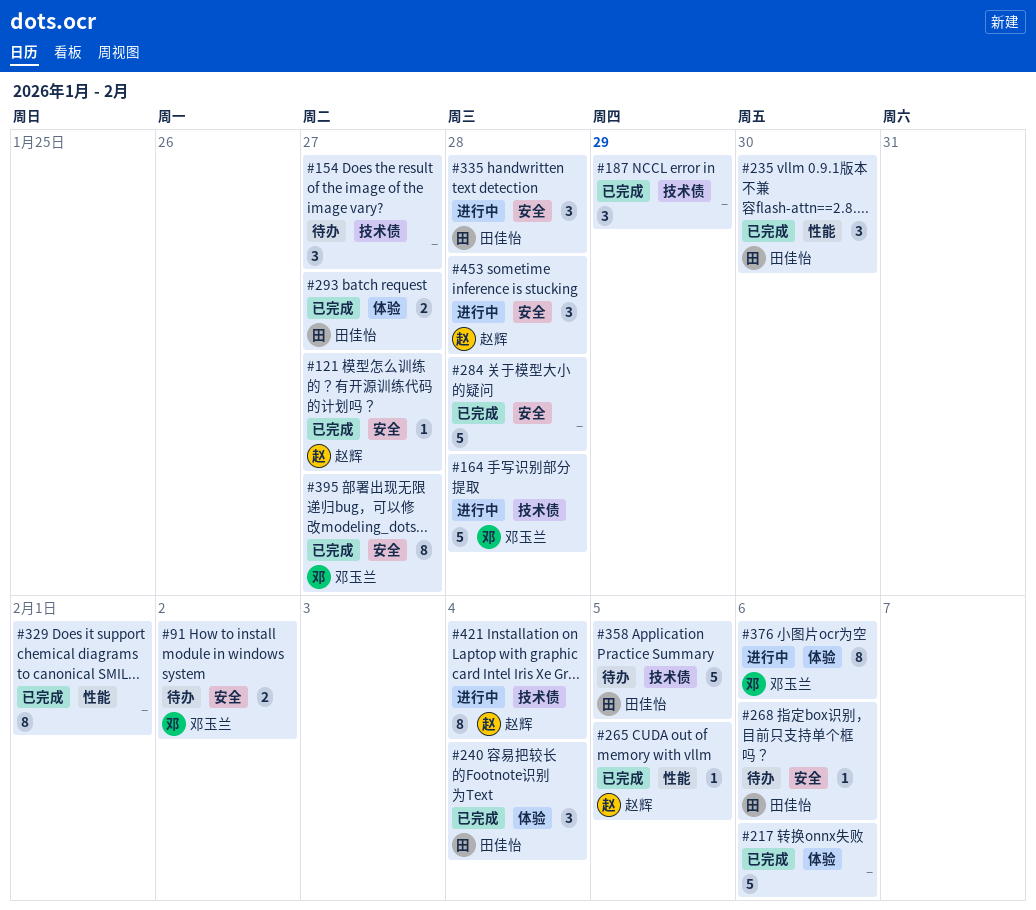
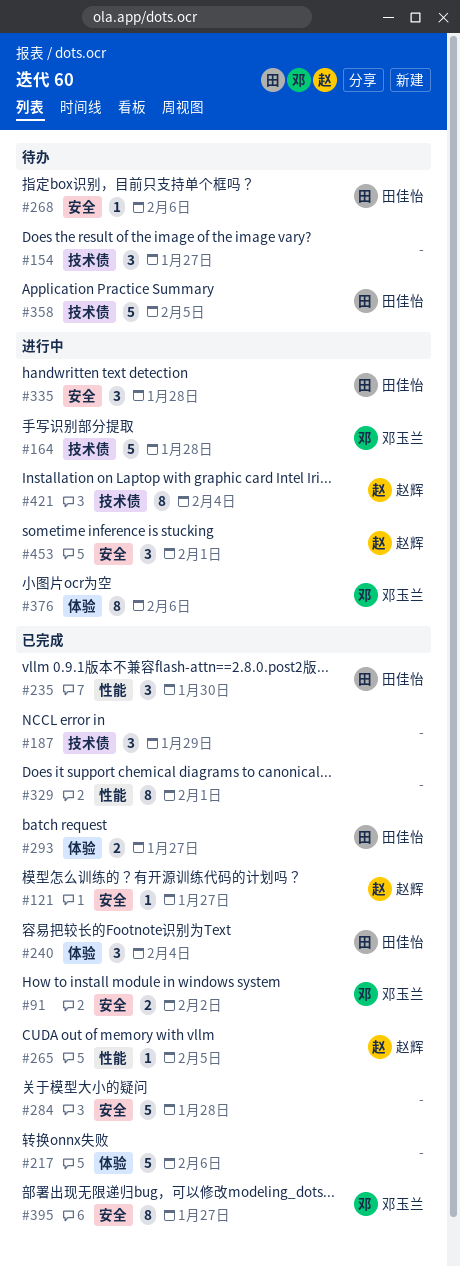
#91, status: 待办 -> 已完成
#453, due: Jan 28 -> Feb 1

